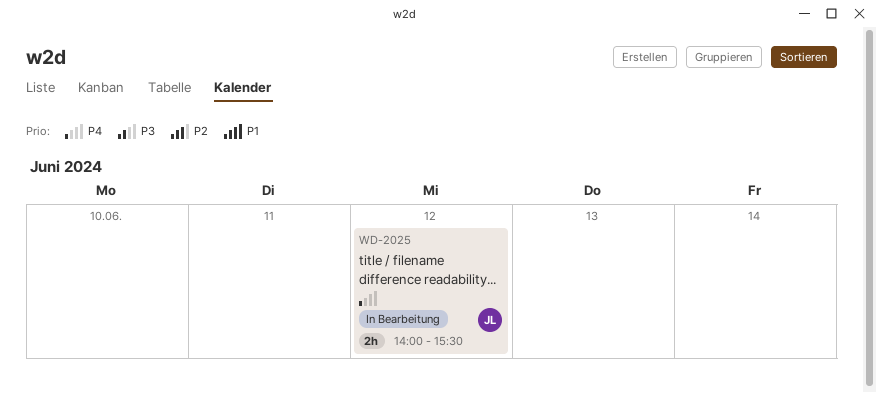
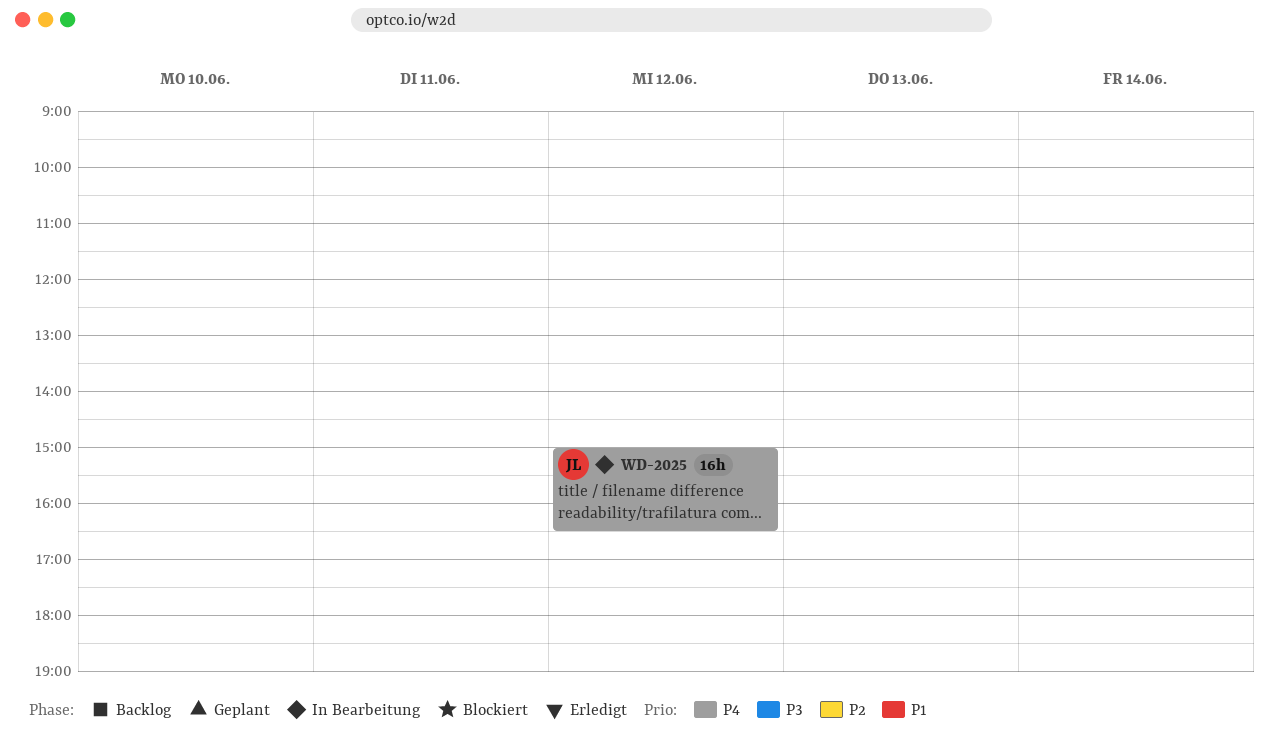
WD-2025, estimate: 2h -> 16h
WD-2025, begins: 14:00 -> 15:00
WD-2025, ends: 15:30 -> 16:30

